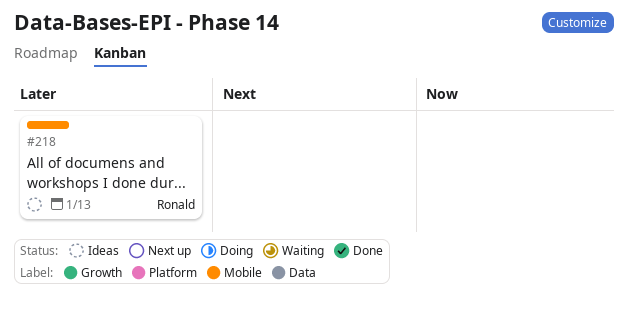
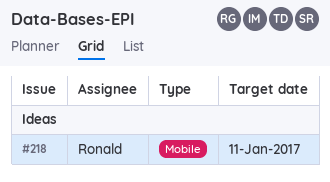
#218, due: Jan 13 -> Jan 11

